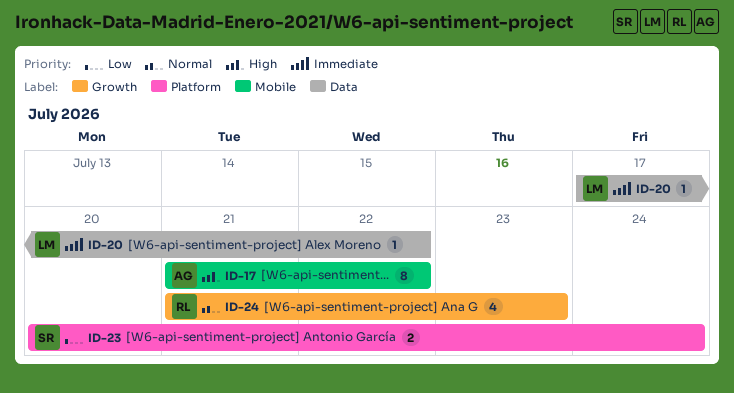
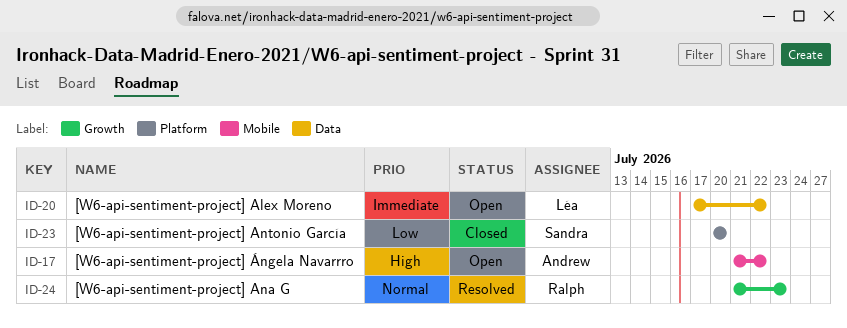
ID-23, due: Jul 24 -> Jul 20

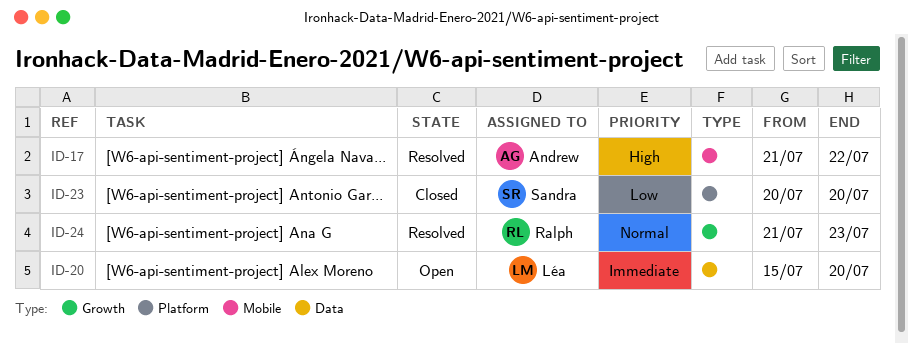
ID-17, status: Open -> Resolved
ID-20, start: Jul 17 -> Jul 15
ID-20, due: Jul 22 -> Jul 20

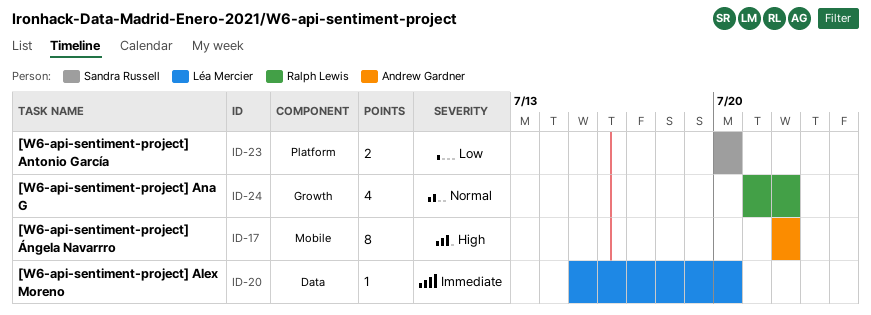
ID-17, start: Jul 21 -> Jul 22
ID-24, due: Jul 23 -> Jul 22

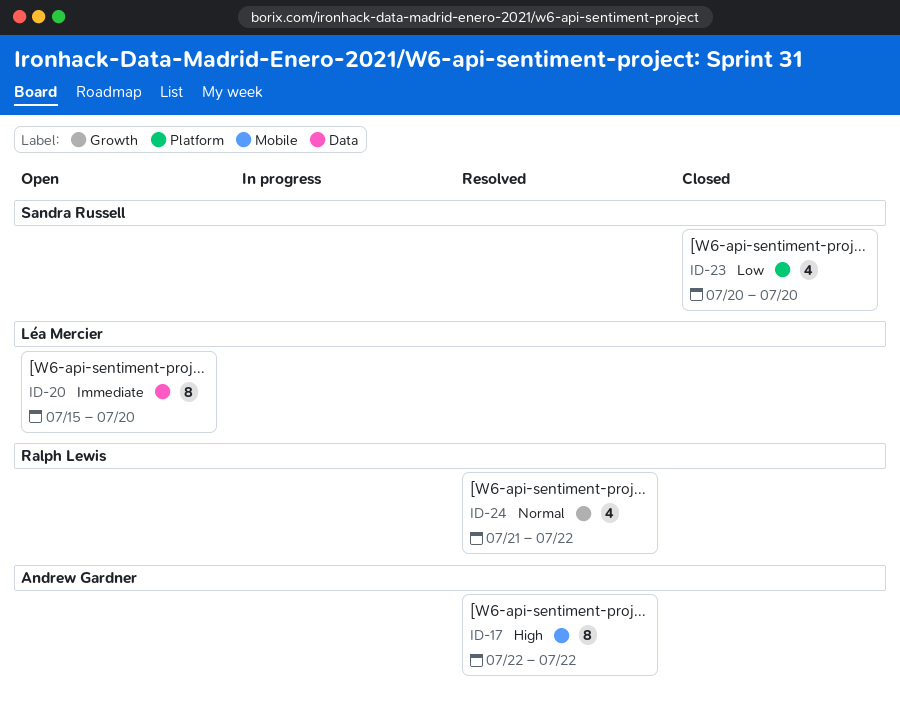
ID-20, estimate: 1 -> 8
ID-23, estimate: 2 -> 4

